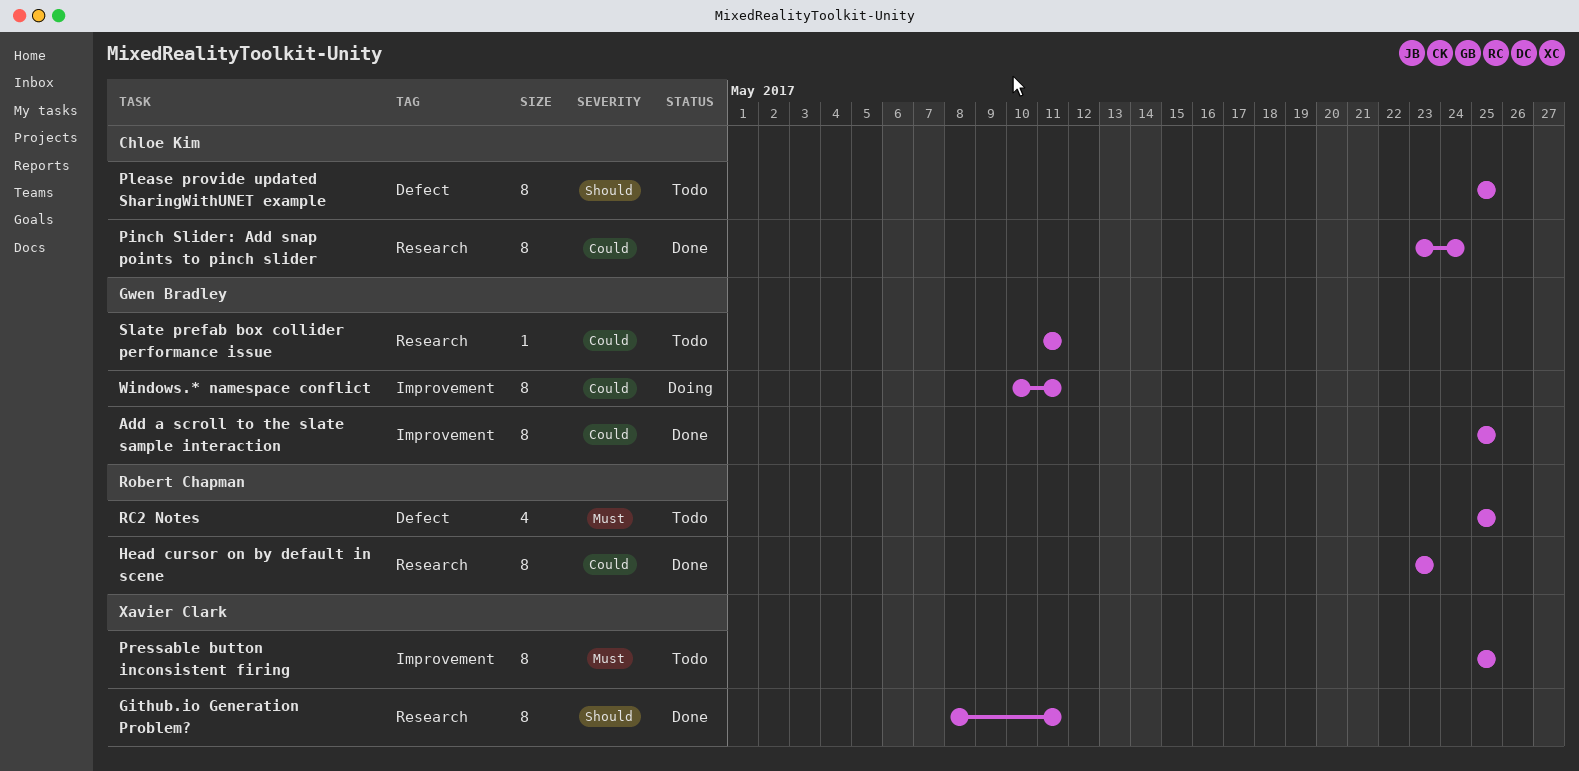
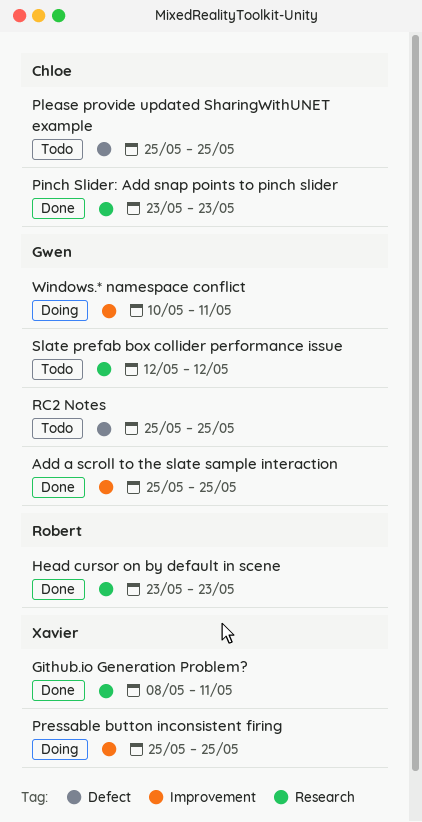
Pinch Slider: Add snap points to pinch slider, due: May 24 -> May 23
Pressable button inconsistent firing, status: Todo -> Doing
RC2 Notes, owner: Robert Chapman -> Gwen Bradley
Slate prefab box collider performance issue, start: May 11 -> May 12
Slate prefab box collider performance issue, due: May 11 -> May 12

